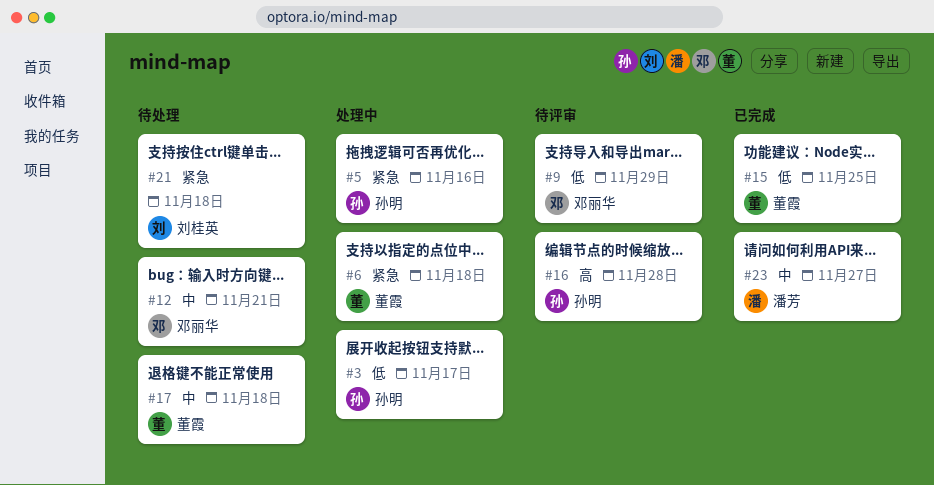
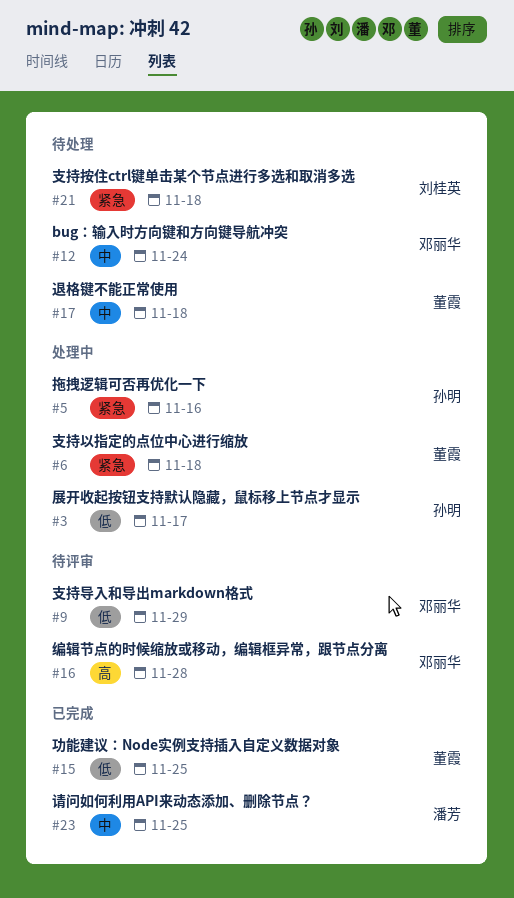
#12, due: Nov 21 -> Nov 24
#16, owner: 孙明 -> 邓丽华
#23, due: Nov 27 -> Nov 25

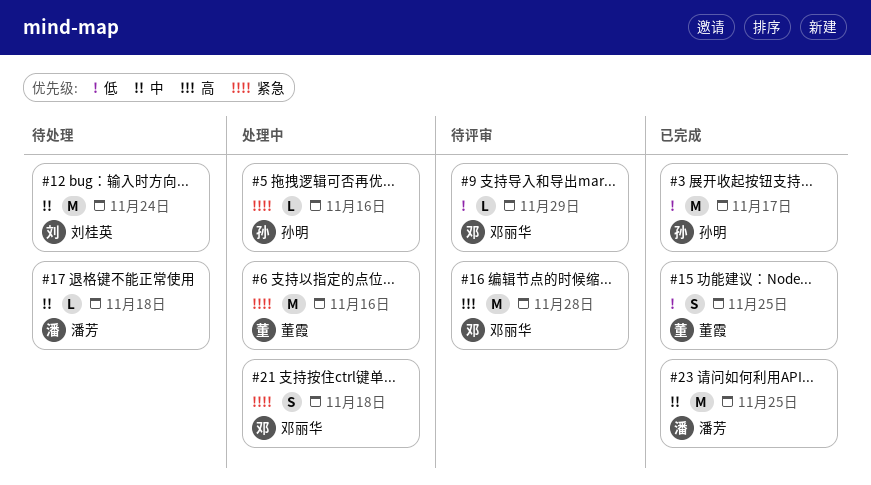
#3, status: 处理中 -> 已完成
#6, due: Nov 18 -> Nov 16
#12, owner: 邓丽华 -> 刘桂英
#17, owner: 董霞 -> 潘芳
#21, status: 待处理 -> 处理中
#21, owner: 刘桂英 -> 邓丽华

